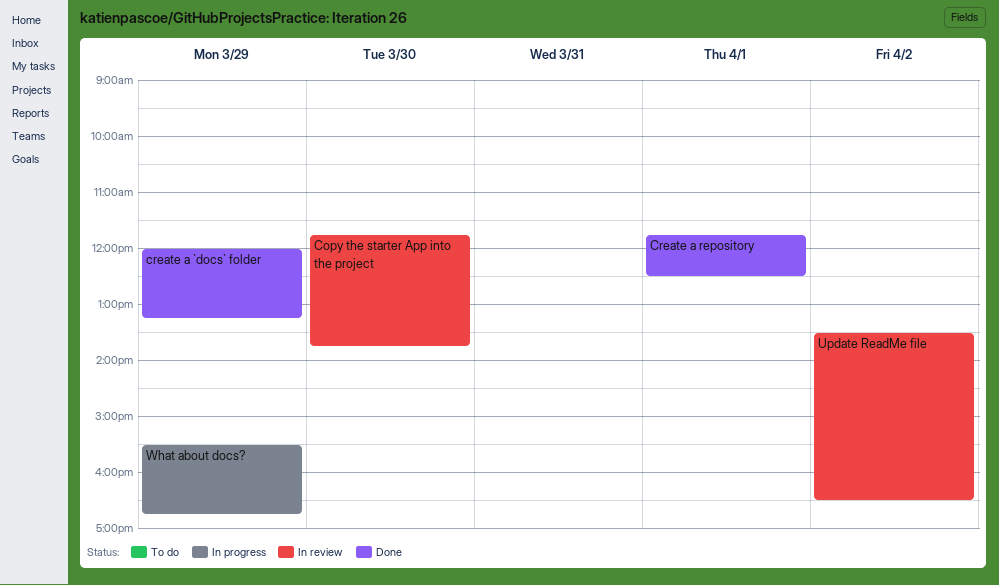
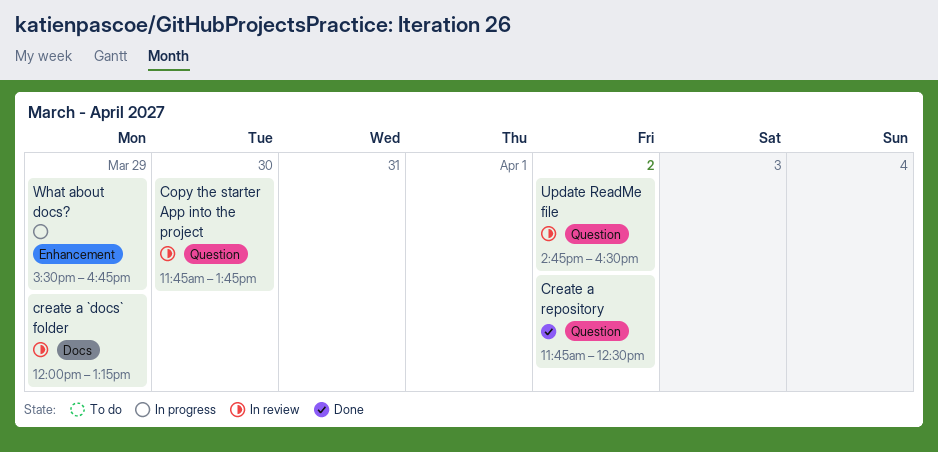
create a `docs` folder, status: Done -> In review
Create a repository, day: Apr 1 -> Apr 2
Update ReadMe file, begins: 13:30 -> 14:45

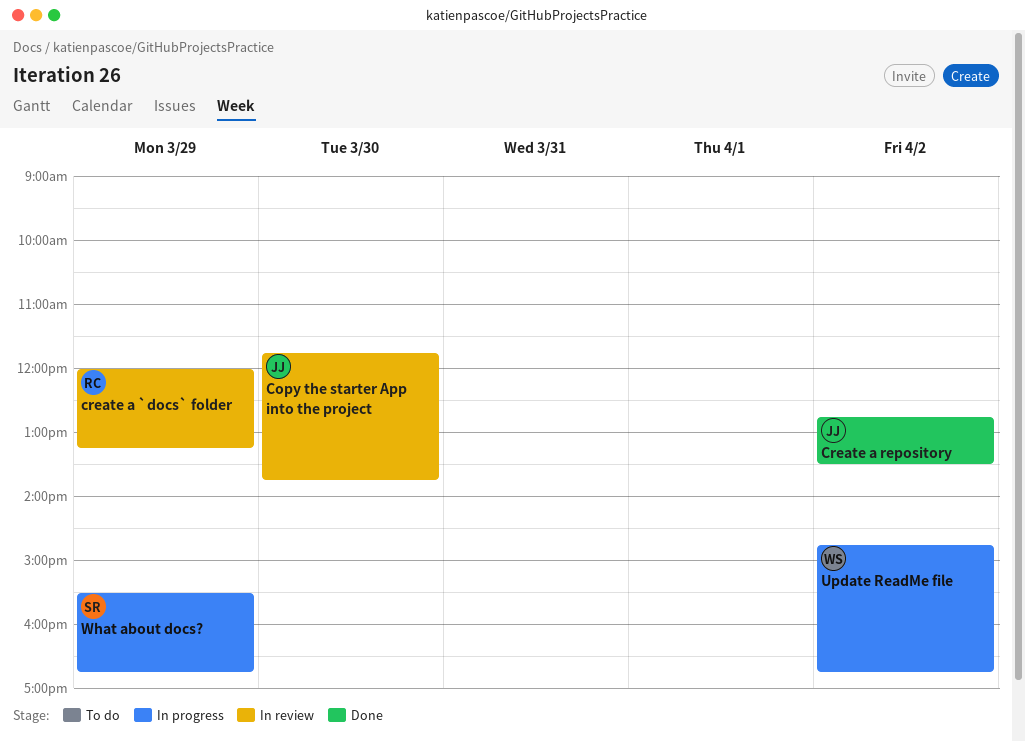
Create a repository, begins: 11:45 -> 12:45
Create a repository, ends: 12:30 -> 13:30
Update ReadMe file, status: In review -> In progress
Update ReadMe file, ends: 16:30 -> 16:45

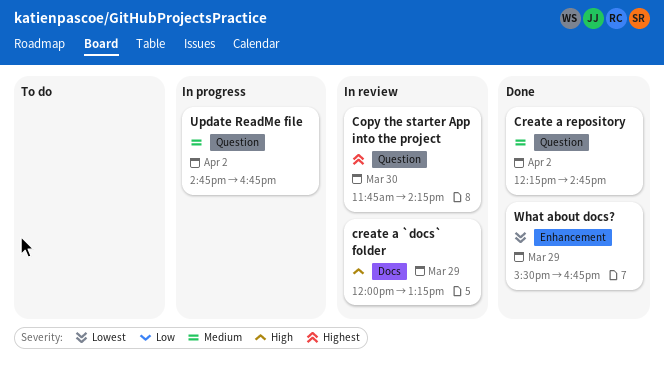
Copy the starter App into the project, ends: 13:45 -> 14:15
Create a repository, begins: 12:45 -> 12:15
Create a repository, ends: 13:30 -> 14:45
What about docs?, status: In progress -> Done

